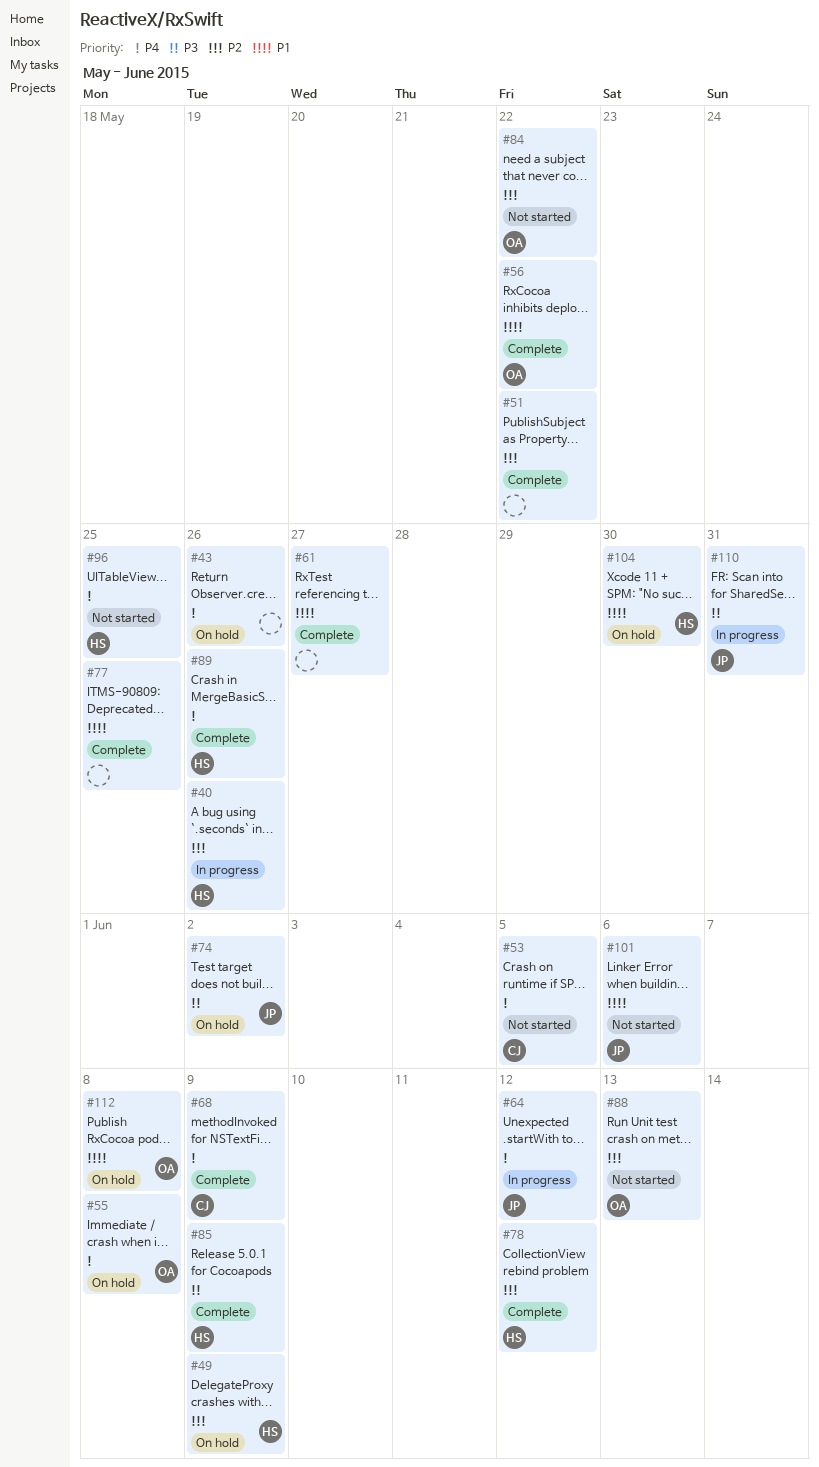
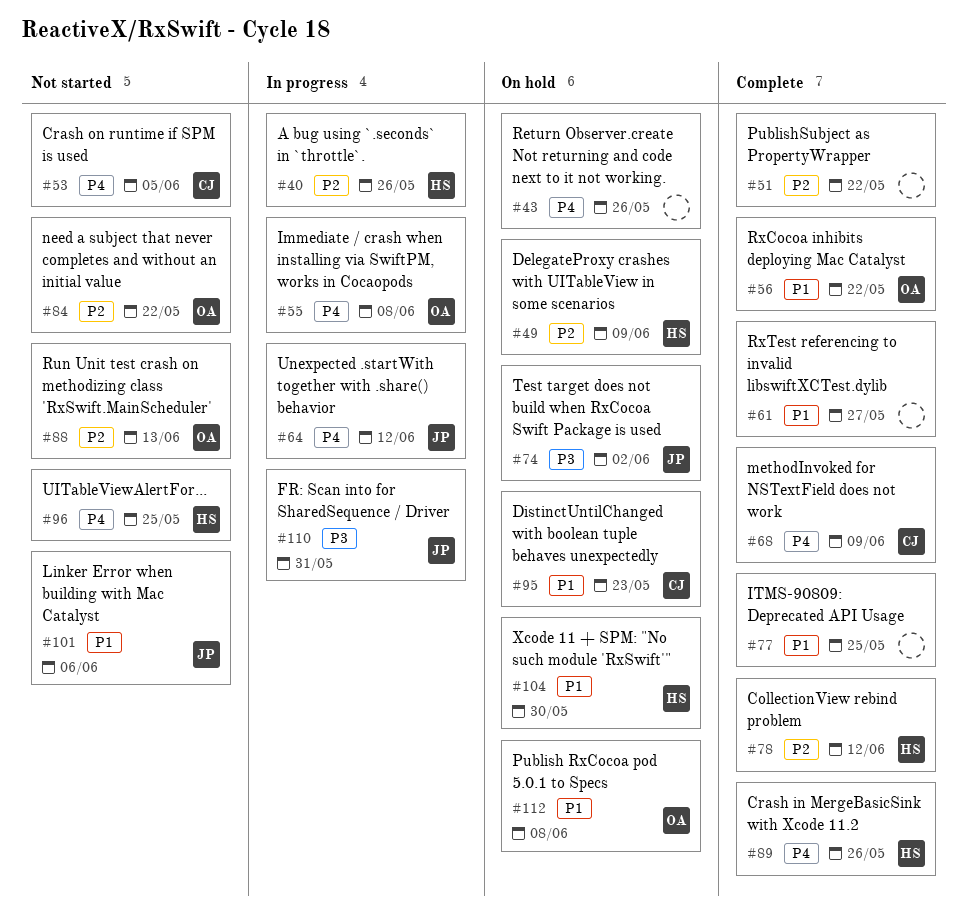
#55, status: On hold -> In progress
#85: present -> none
#95: none -> present

